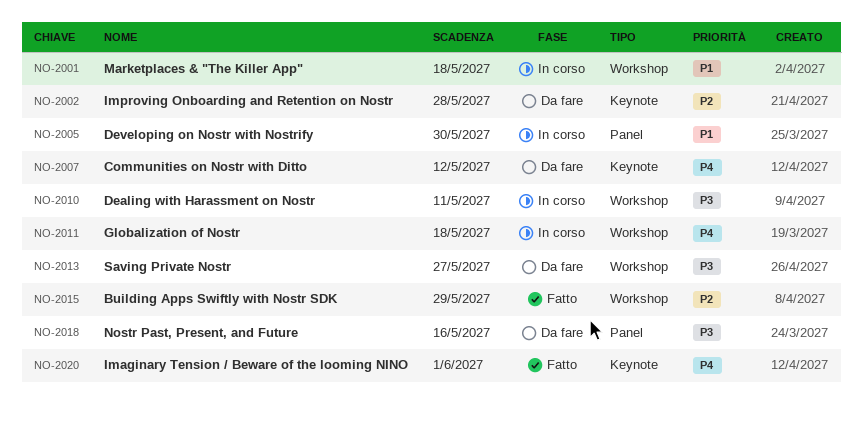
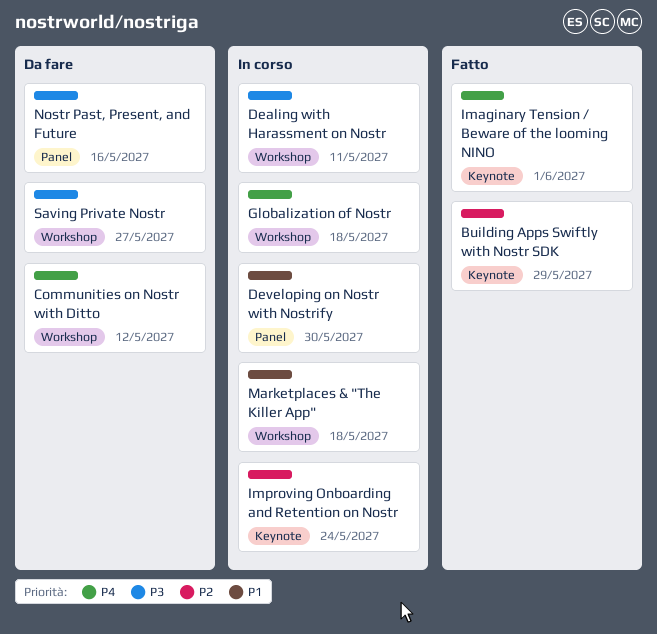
Building Apps Swiftly with Nostr SDK, label: Workshop -> Keynote
Communities on Nostr with Ditto, label: Keynote -> Workshop
Improving Onboarding and Retention on Nostr, status: Da fare -> In corso
Improving Onboarding and Retention on Nostr, due: May 28 -> May 24

